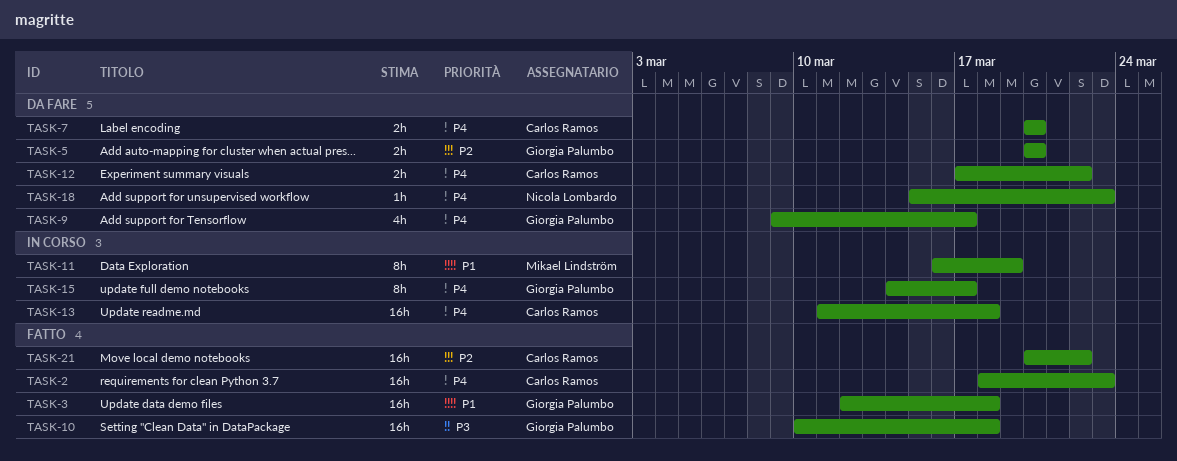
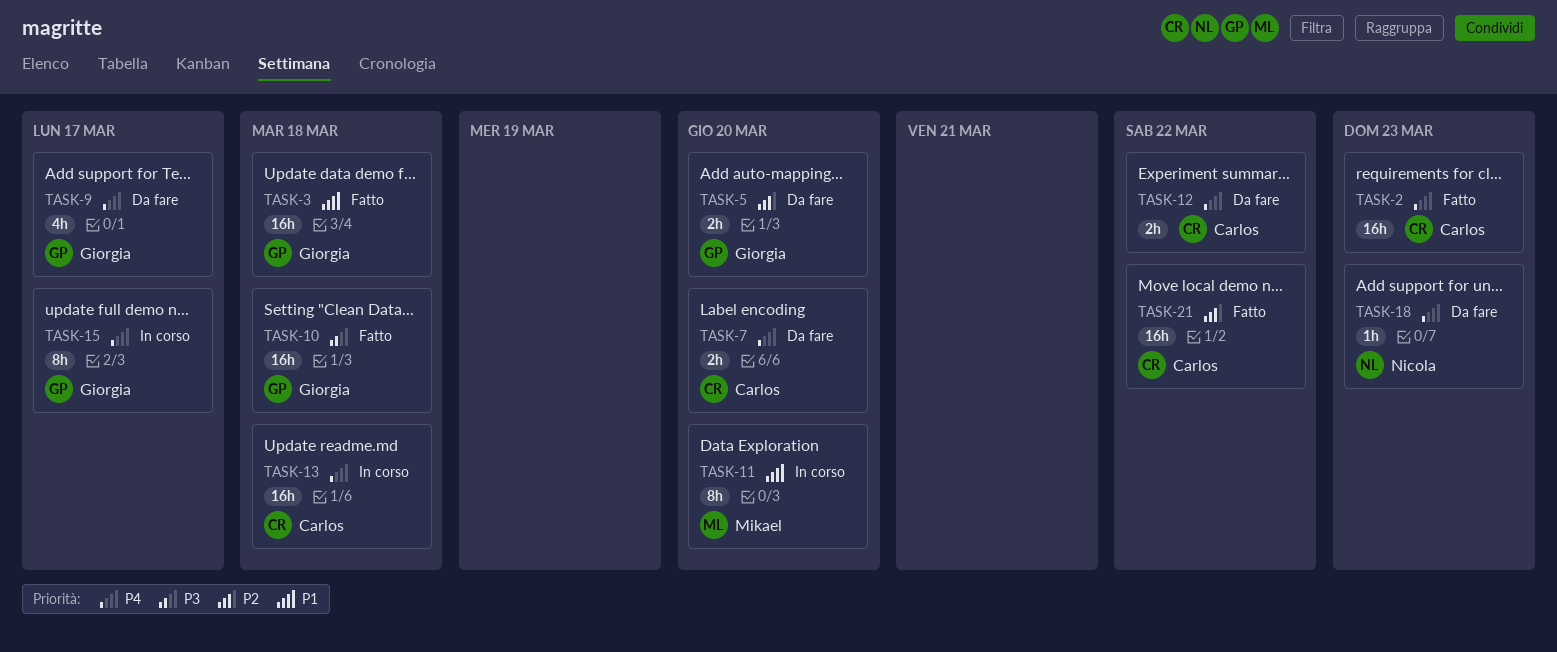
TASK-11, due: Mar 19 -> Mar 20

